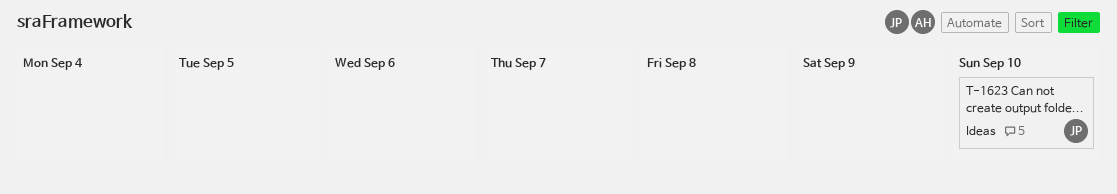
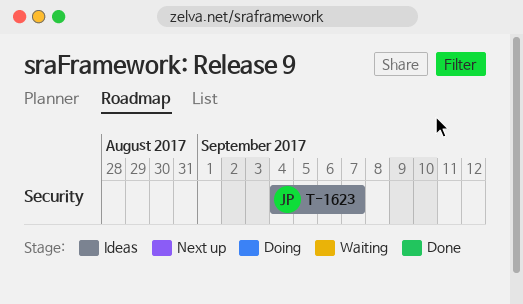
T-1623, due: Sep 10 -> Sep 7

